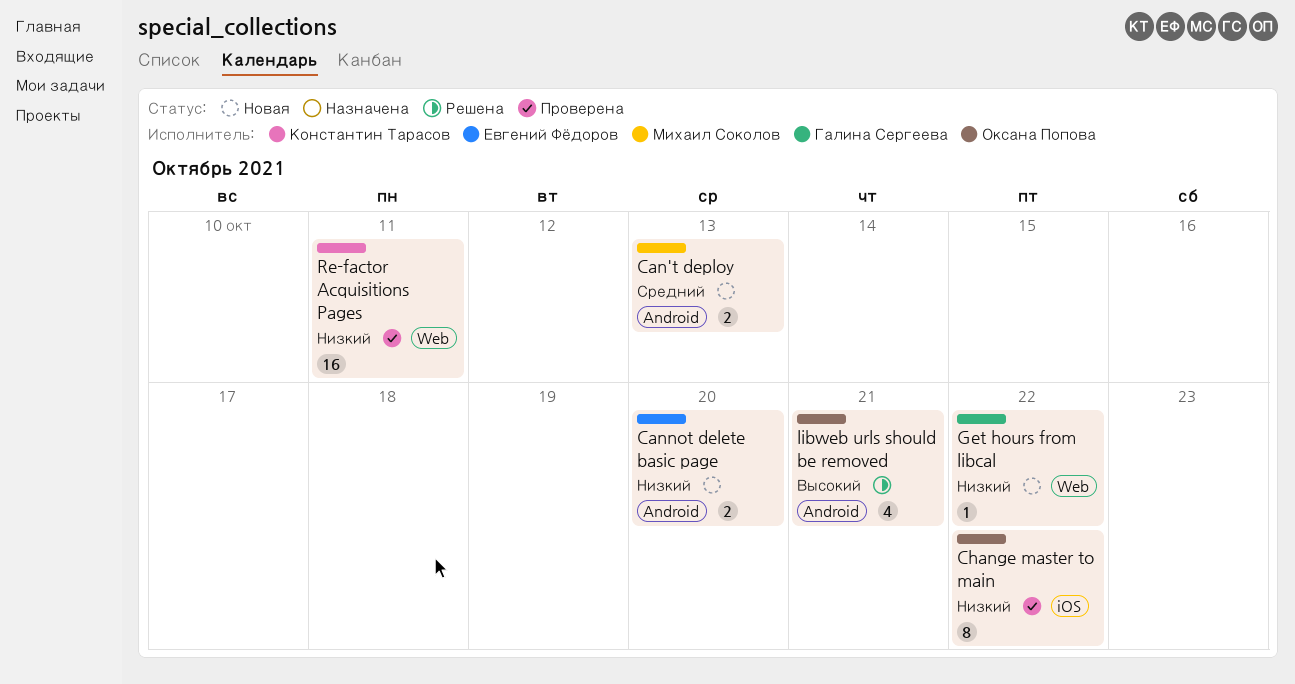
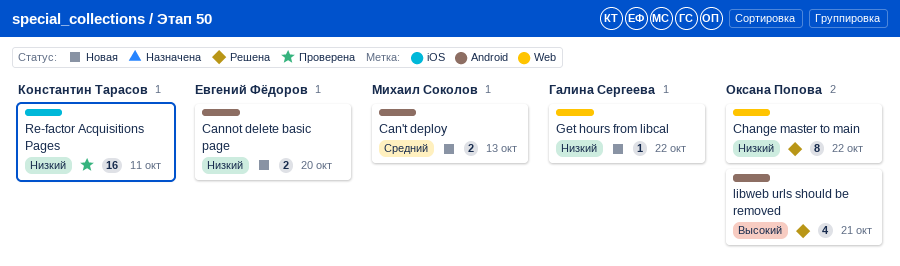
Change master to main, status: Проверена -> Решена
Change master to main, label: iOS -> Web
Re-factor Acquisitions Pages, label: Web -> iOS

